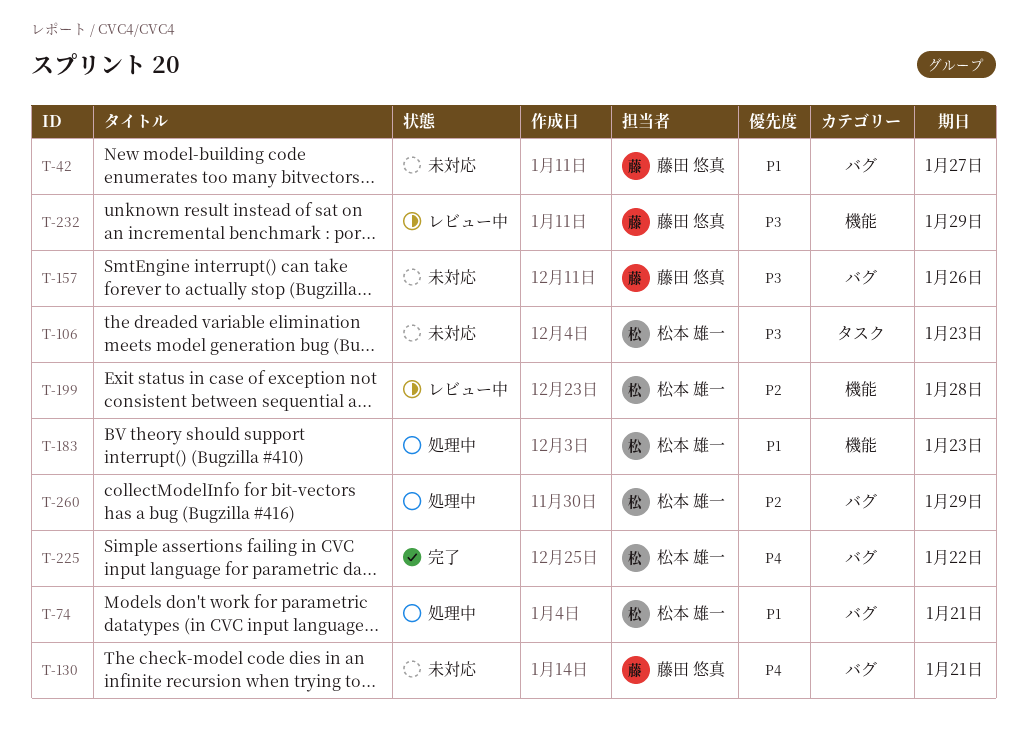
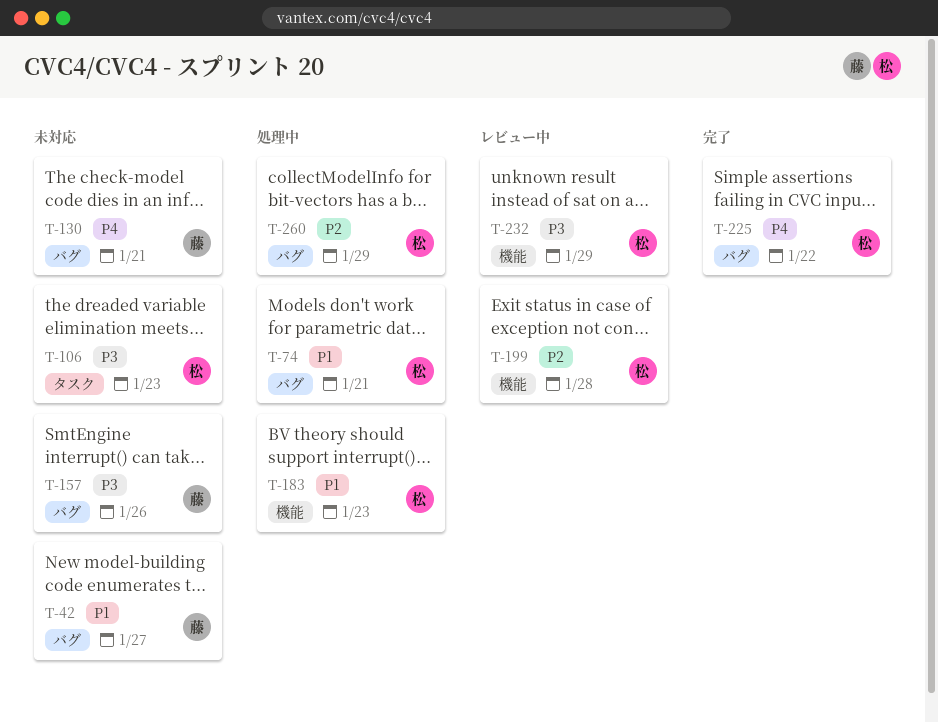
T-232, owner: 藤田 悠真 -> 松本 雄一

